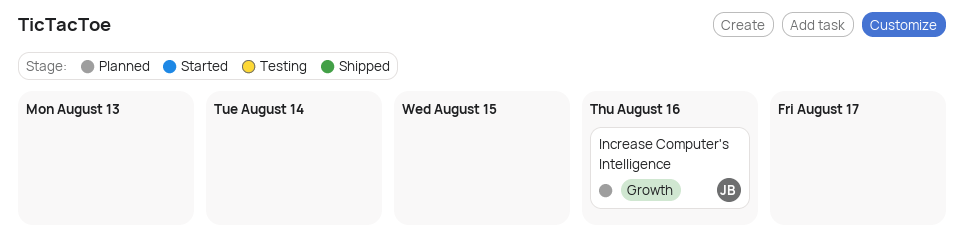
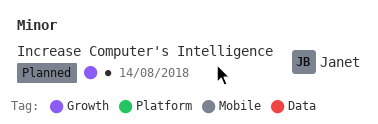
Increase Computer's Intelligence, due: Aug 16 -> Aug 14

